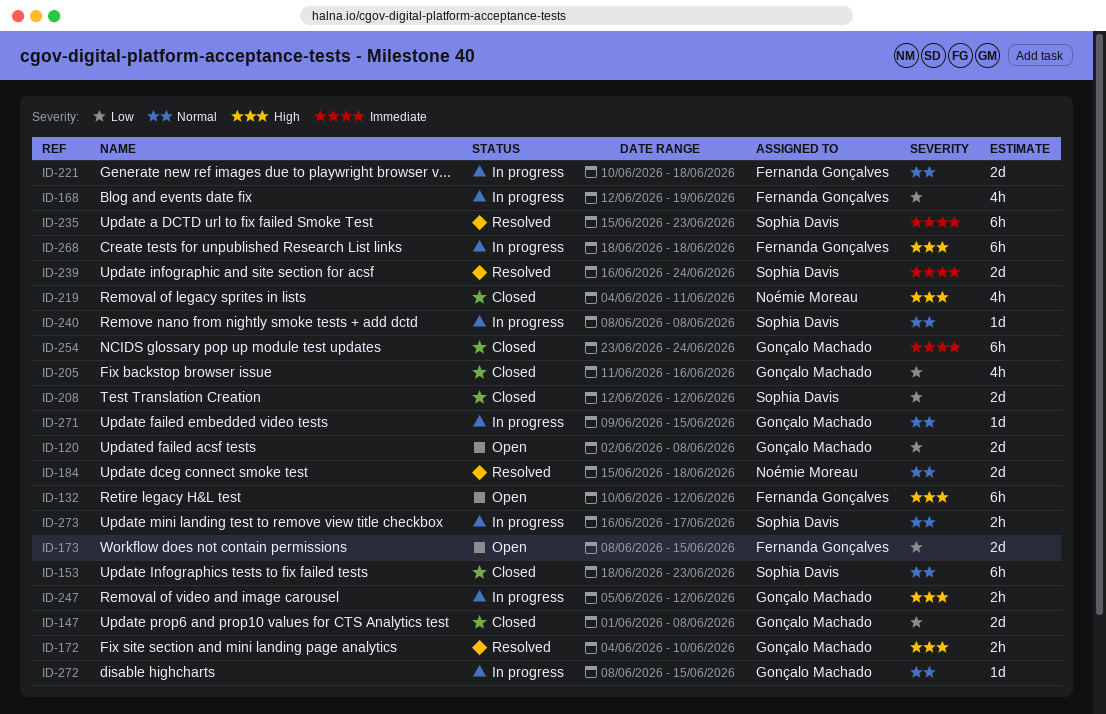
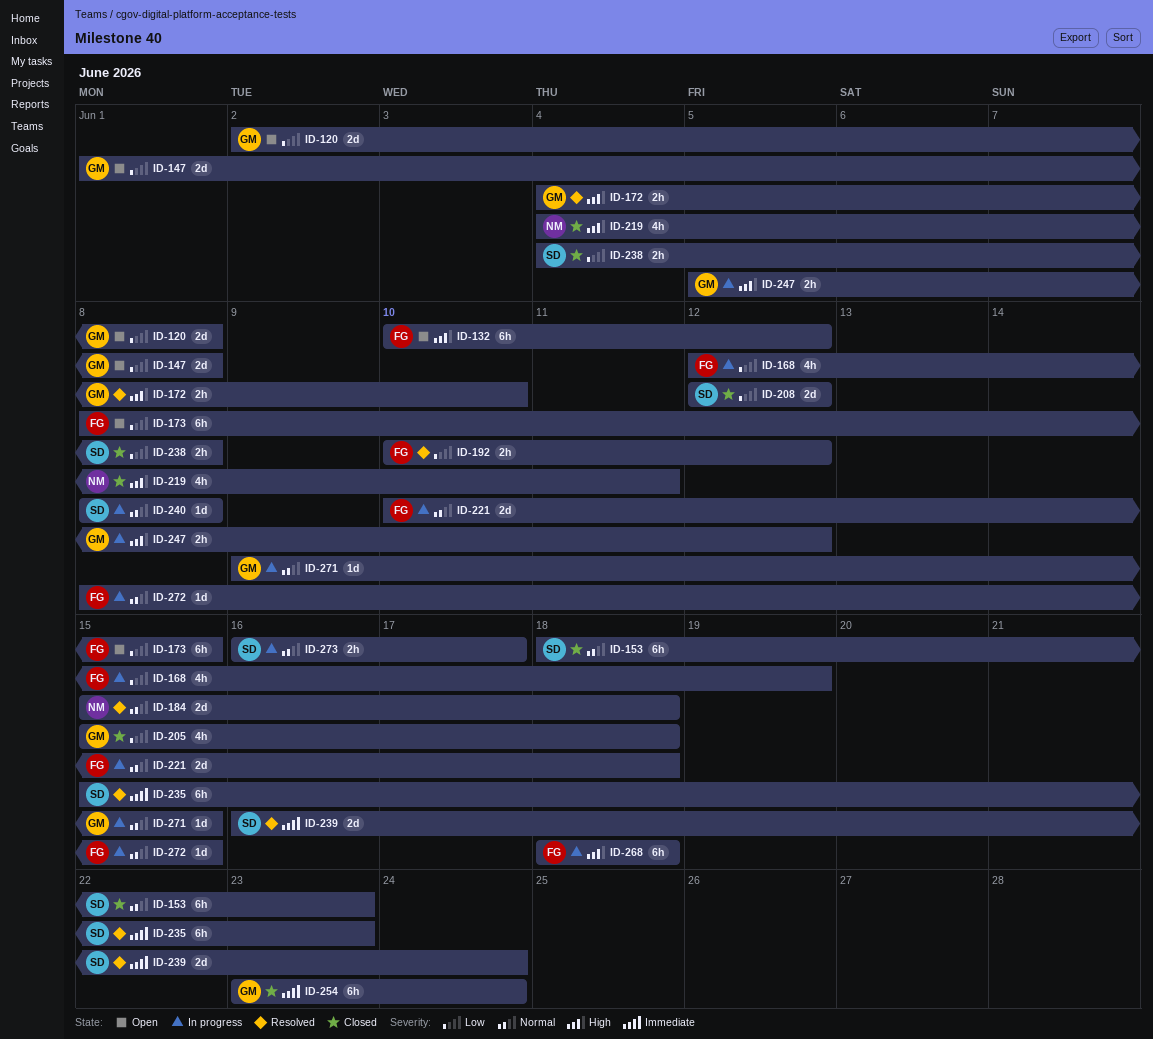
ID-147, status: Closed -> Open
ID-173, estimate: 2d -> 6h
ID-192: none -> present
ID-205, start: Jun 11 -> Jun 15
ID-205, due: Jun 16 -> Jun 18
ID-238: none -> present
ID-272, owner: Gonçalo Machado -> Fernanda Gonçalves

